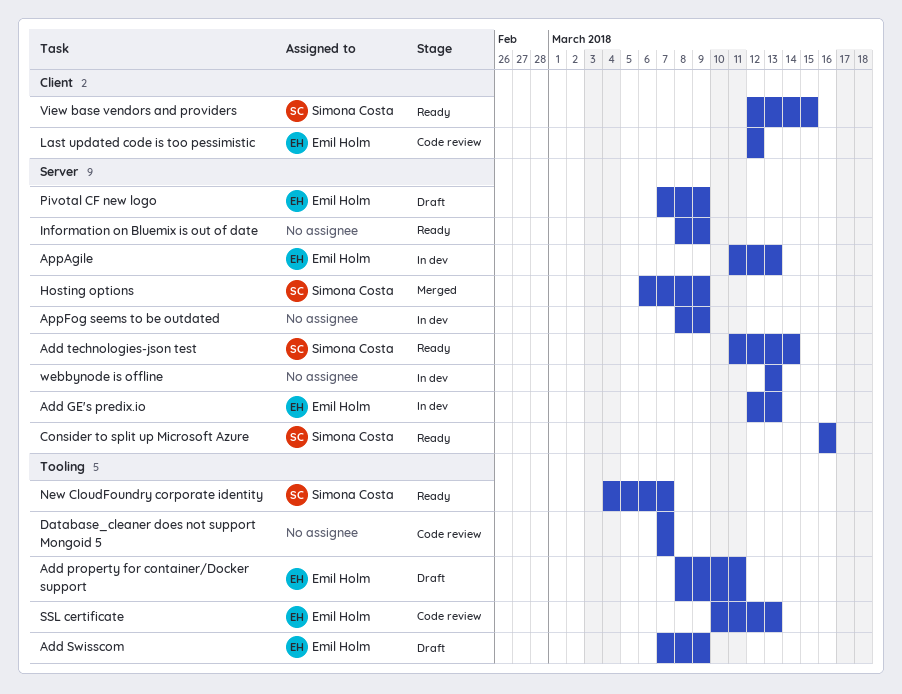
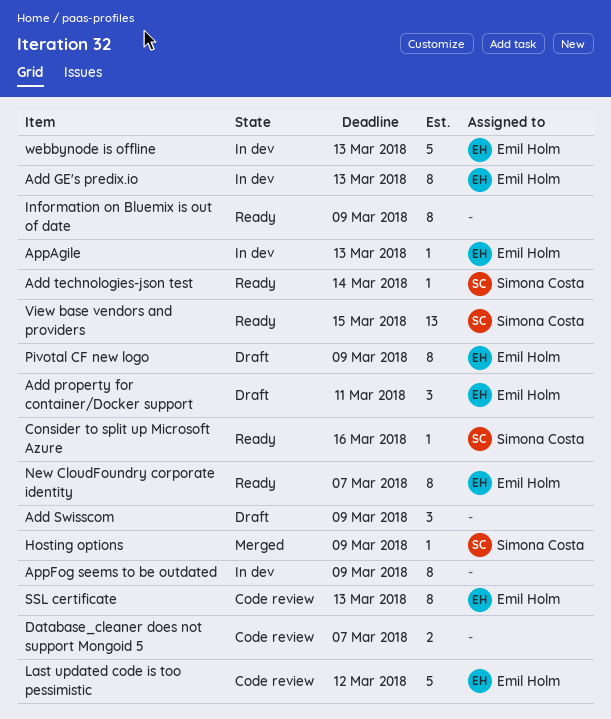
Add Swisscom, owner: Emil Holm -> none
New CloudFoundry corporate identity, owner: Simona Costa -> Emil Holm
webbynode is offline, owner: none -> Emil Holm

